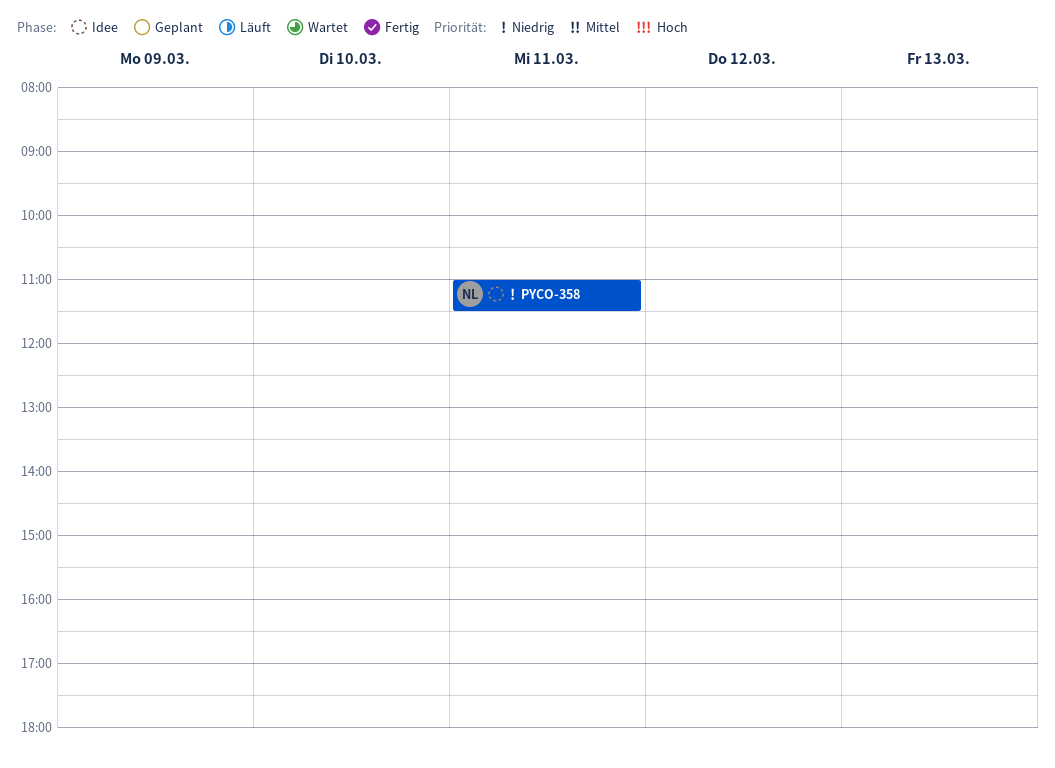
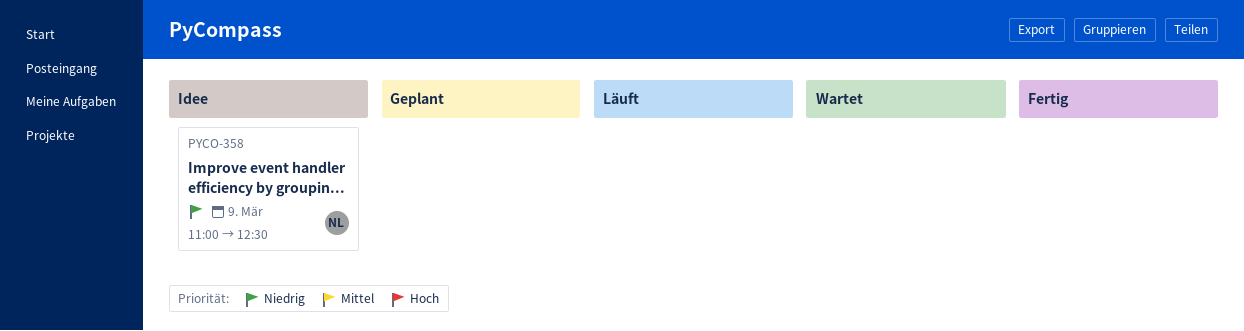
PYCO-358, day: Mar 11 -> Mar 9
PYCO-358, ends: 11:30 -> 12:30

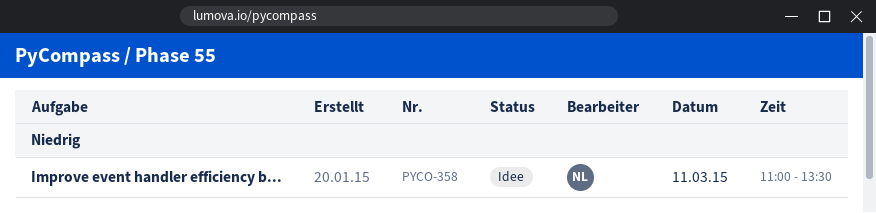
PYCO-358, day: Mar 9 -> Mar 11
PYCO-358, ends: 12:30 -> 13:30

